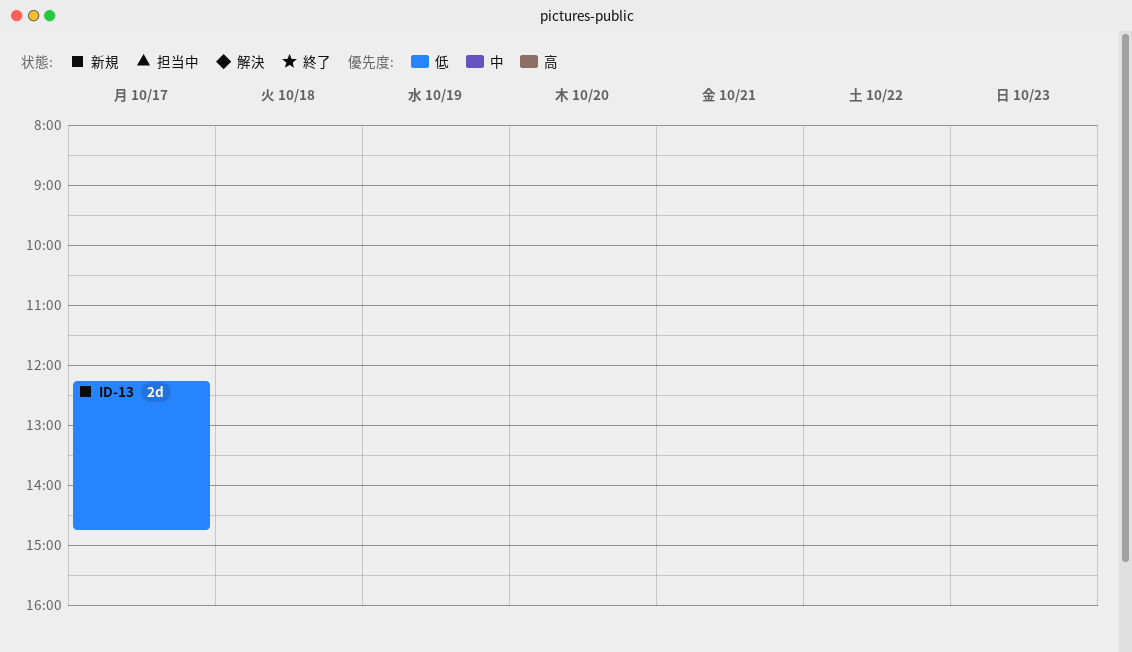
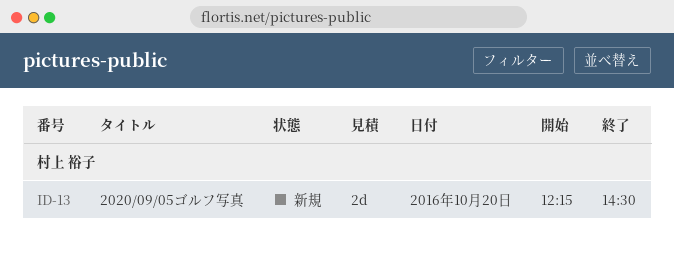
ID-13, day: Oct 17 -> Oct 20
ID-13, ends: 14:45 -> 14:30

